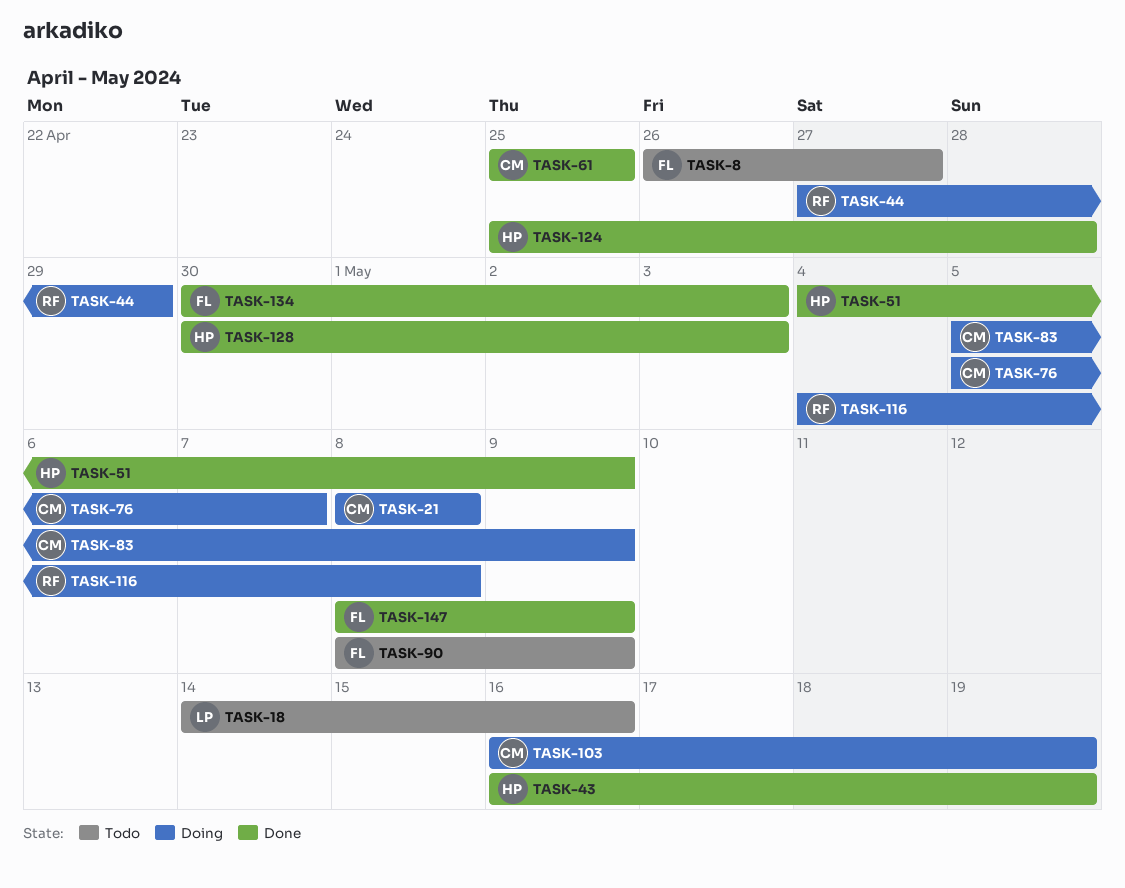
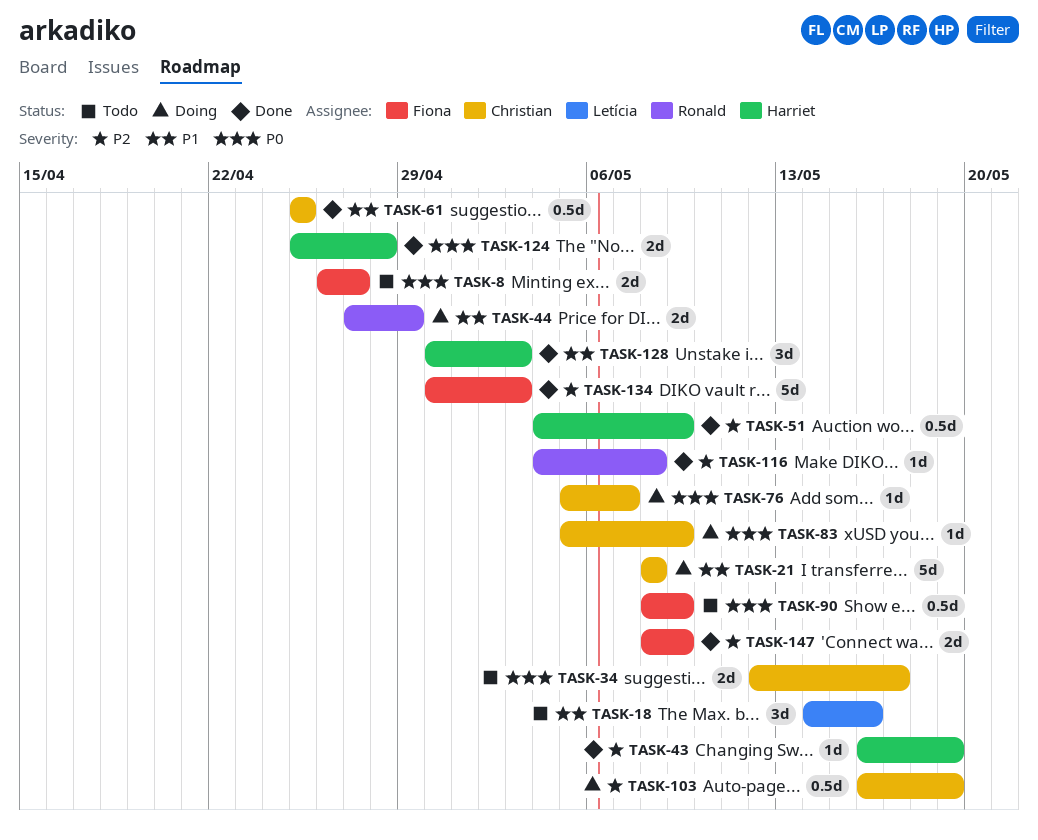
TASK-34: none -> present
TASK-116, status: Doing -> Done

